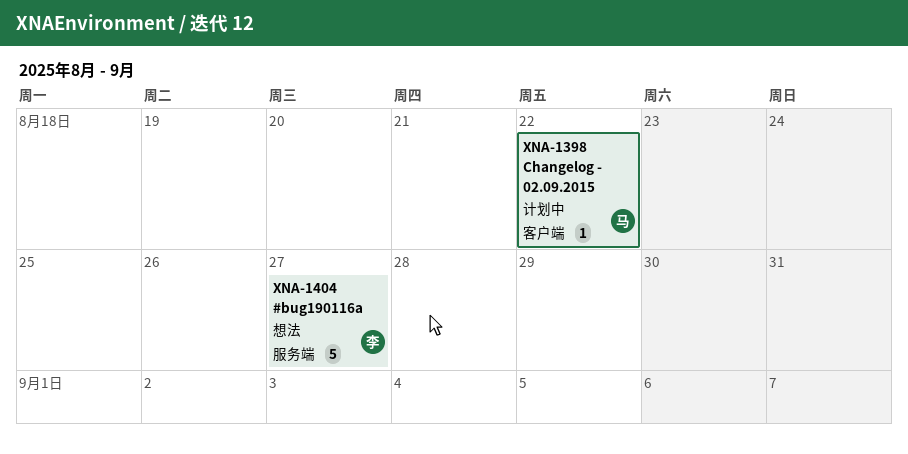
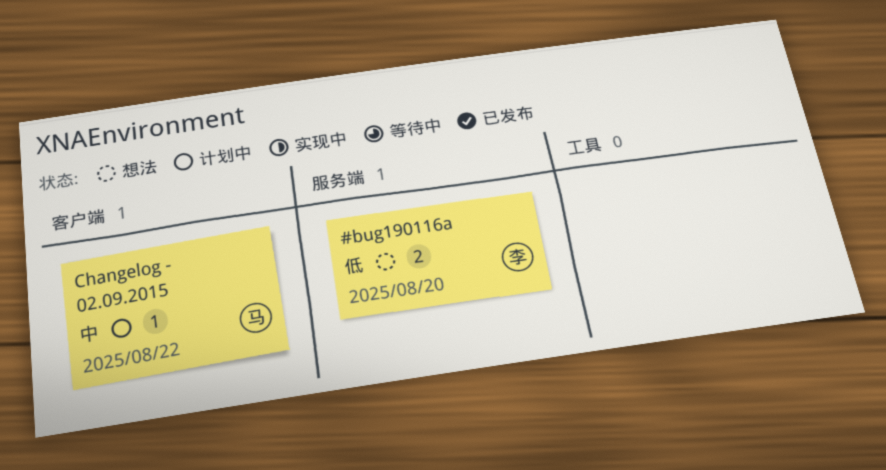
#bug190116a, estimate: 5 -> 2
#bug190116a, due: Aug 27 -> Aug 20

